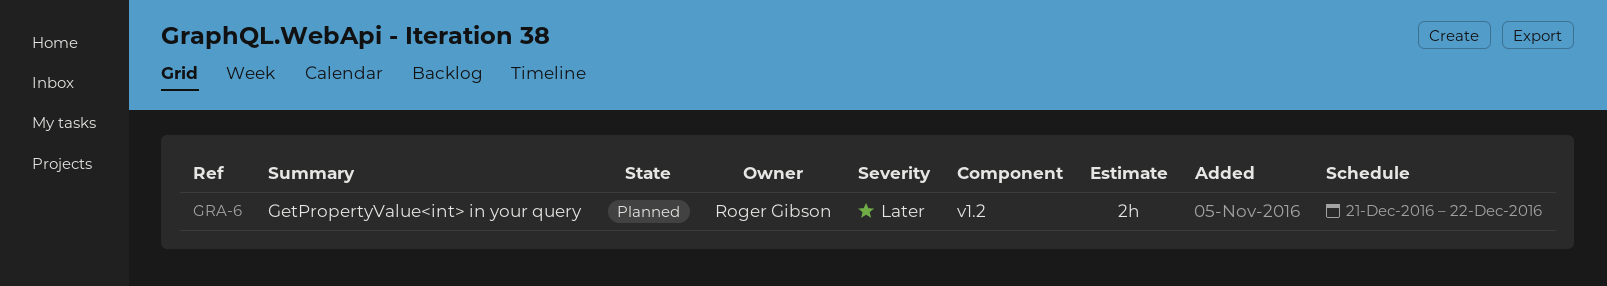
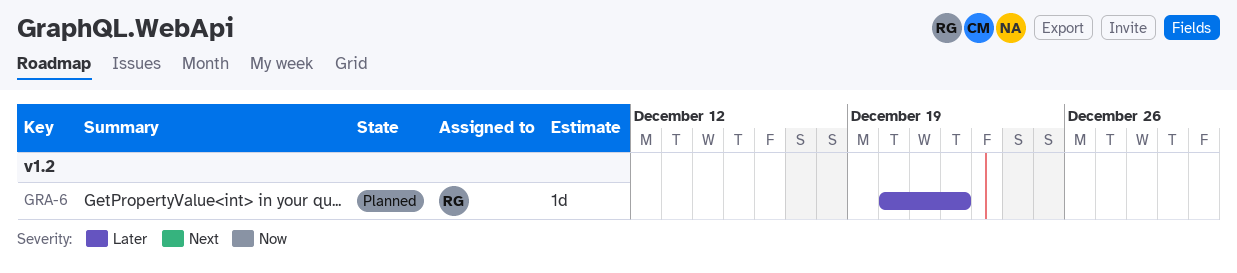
GRA-6, estimate: 2h -> 1d
GRA-6, start: Dec 21 -> Dec 20

